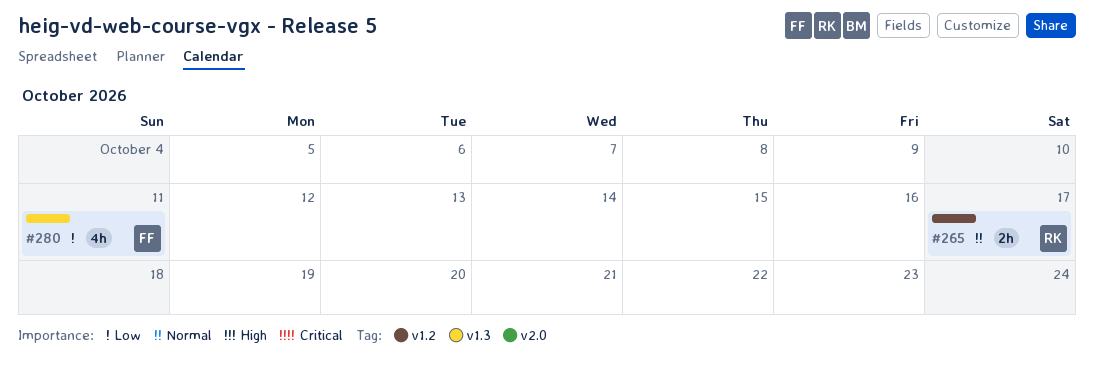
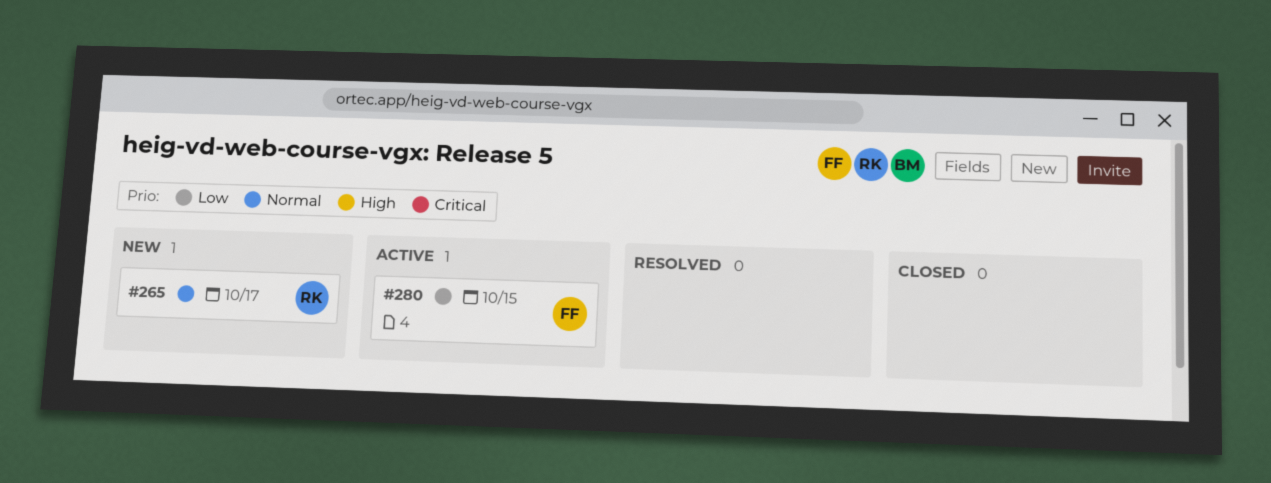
#280, due: Oct 11 -> Oct 15

